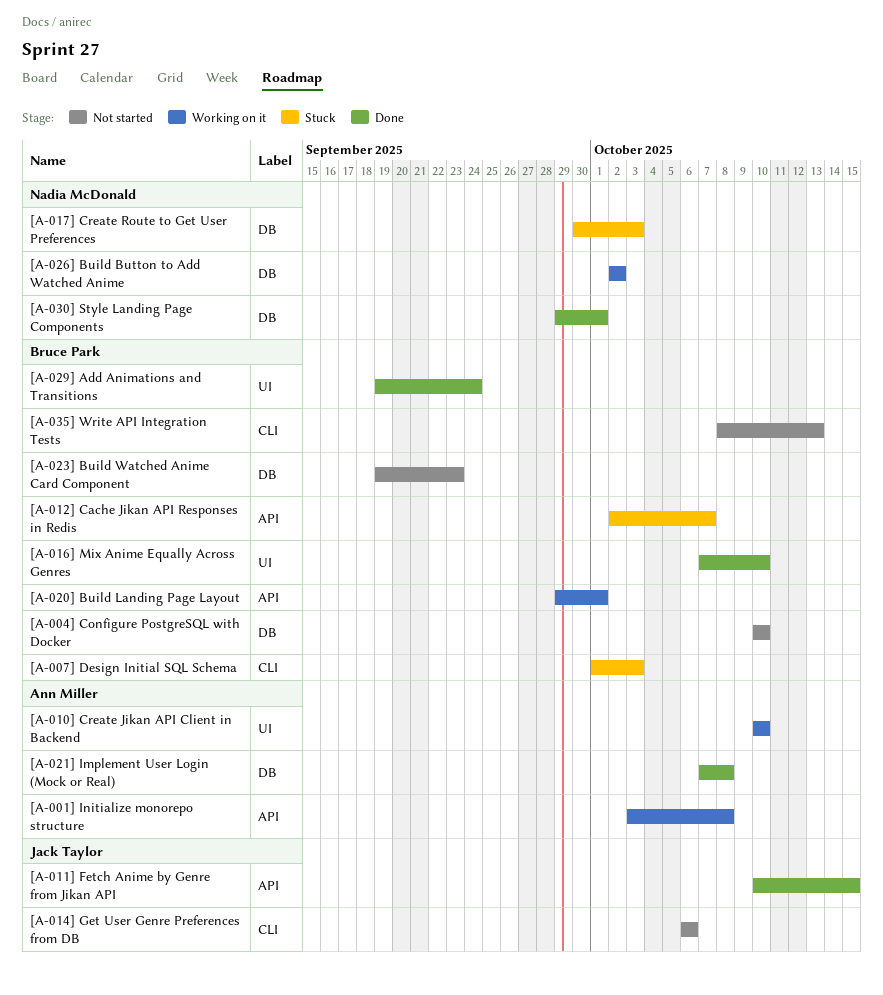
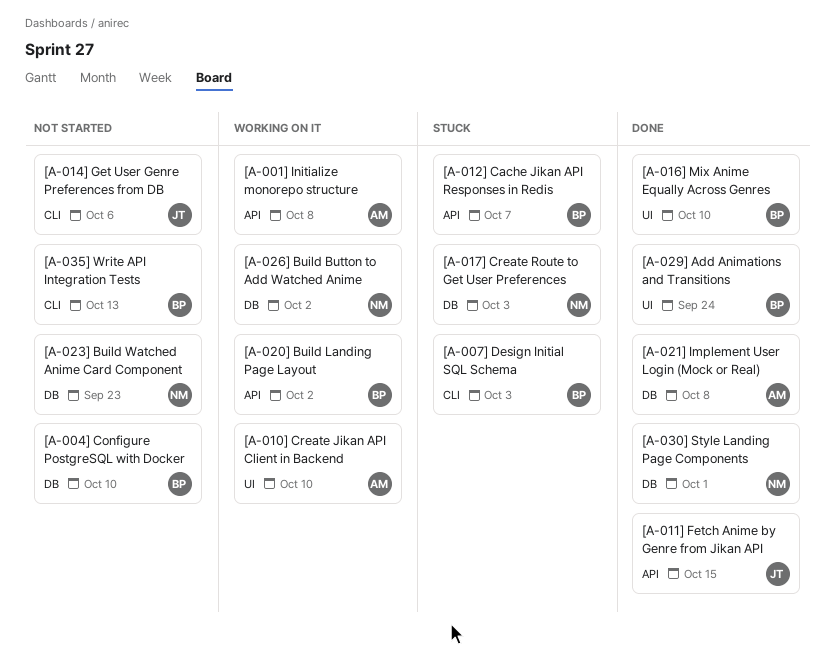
[A-020] Build Landing Page Layout, due: Oct 1 -> Oct 2
[A-023] Build Watched Anime Card Component, owner: Bruce Park -> Nadia McDonald

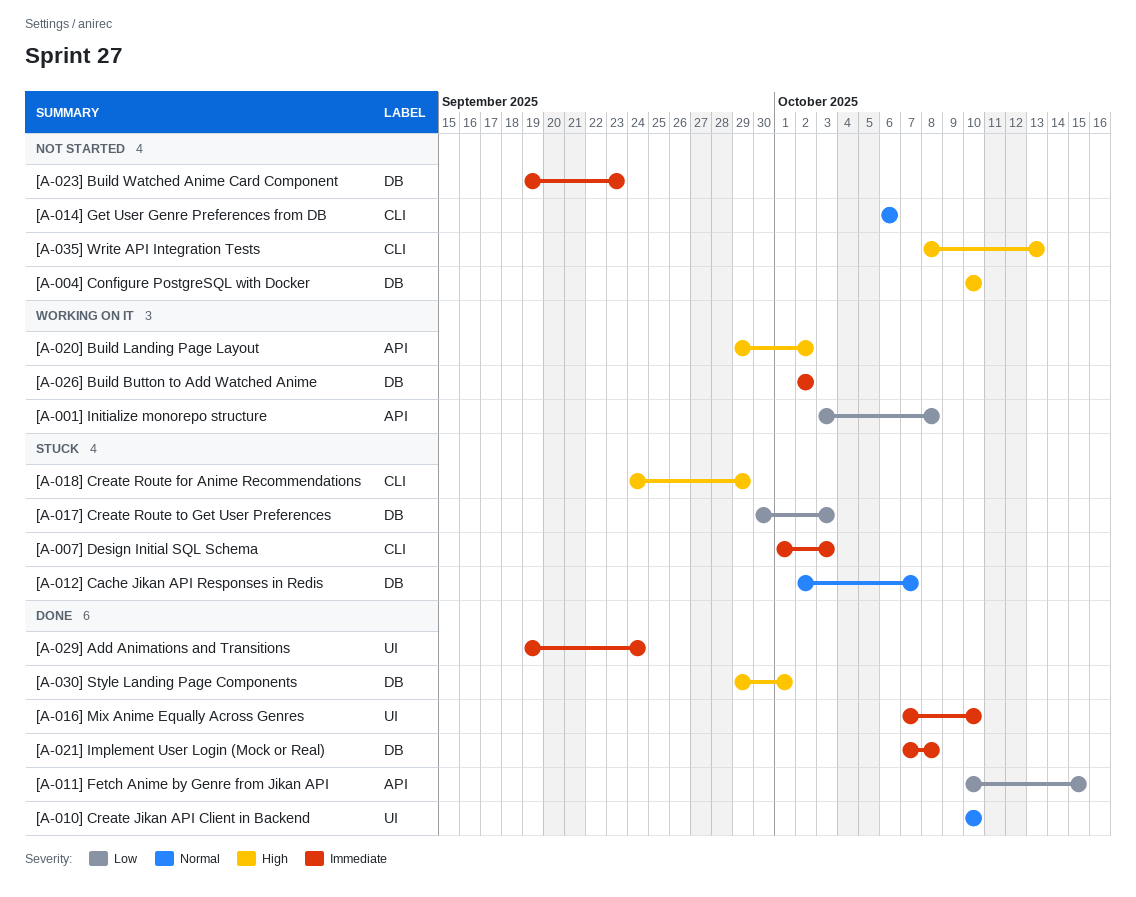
[A-010] Create Jikan API Client in Backend, status: Working on it -> Done
[A-012] Cache Jikan API Responses in Redis, label: API -> DB
[A-018] Create Route for Anime Recommendations: none -> present

